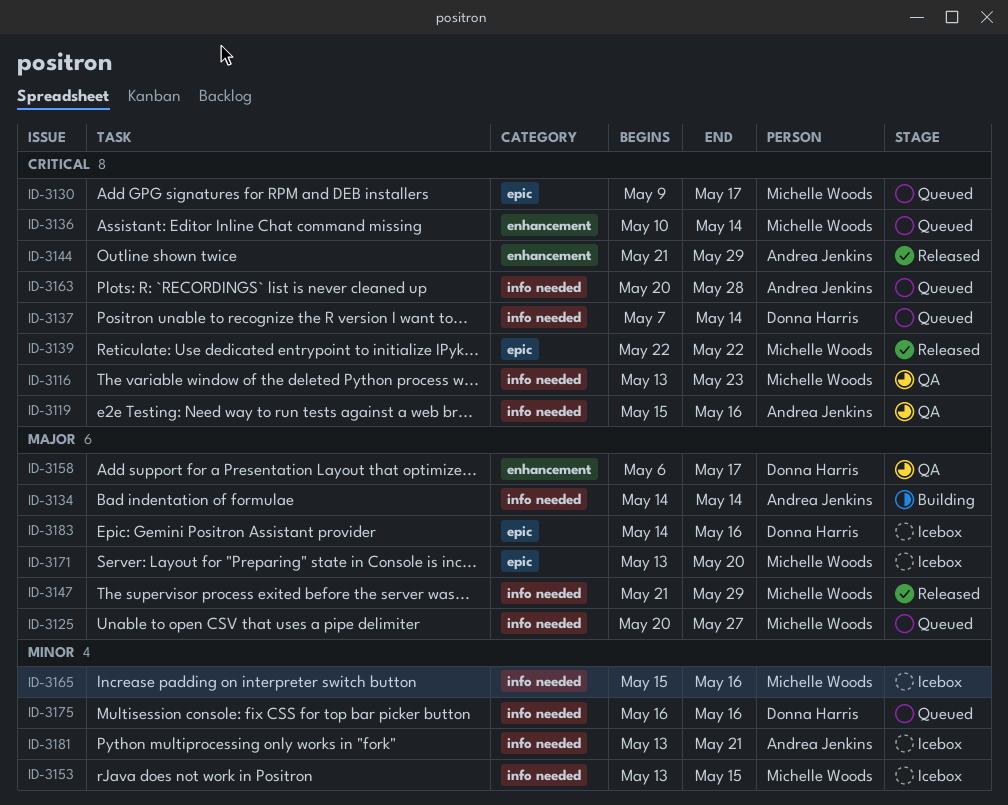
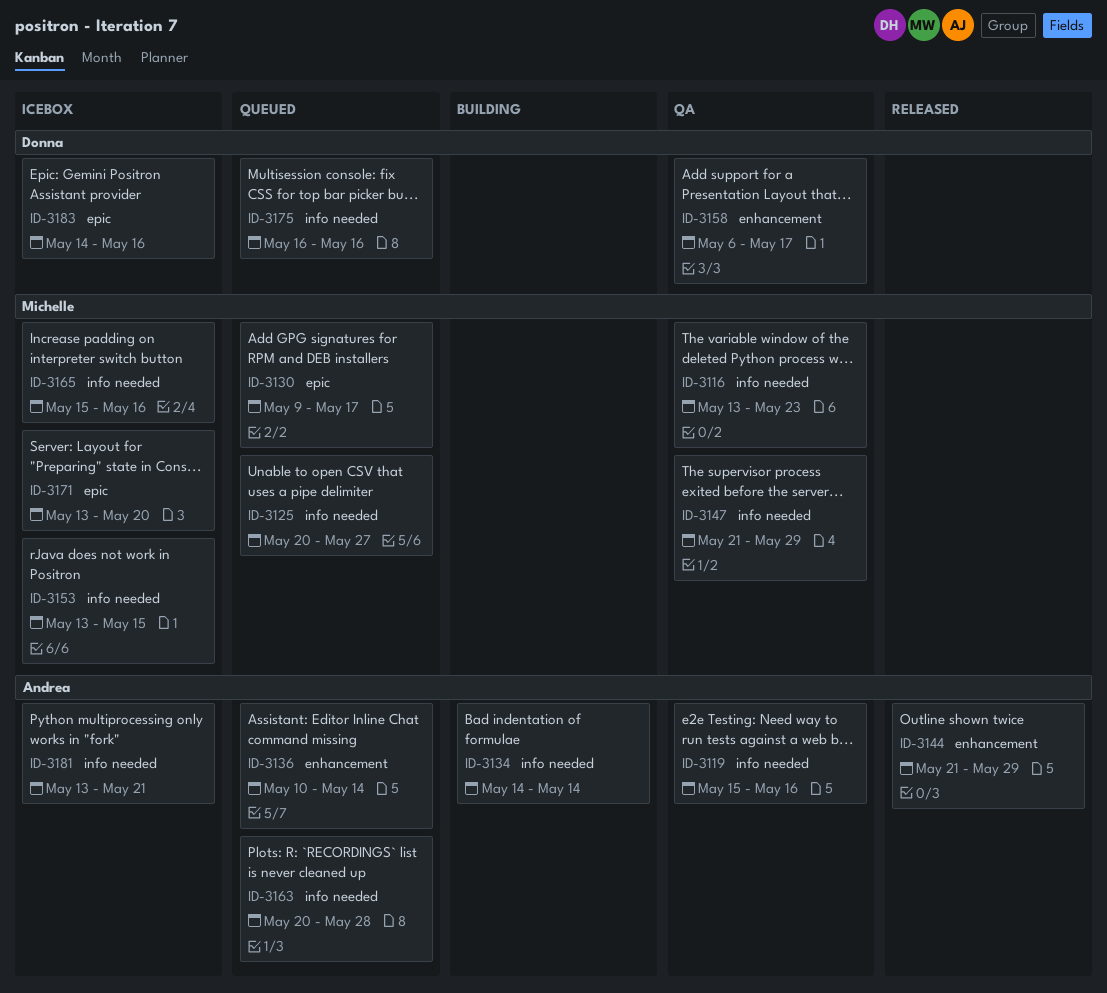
ID-3136, owner: Michelle Woods -> Andrea Jenkins
ID-3137: present -> none
ID-3139: present -> none
ID-3147, status: Released -> QA

